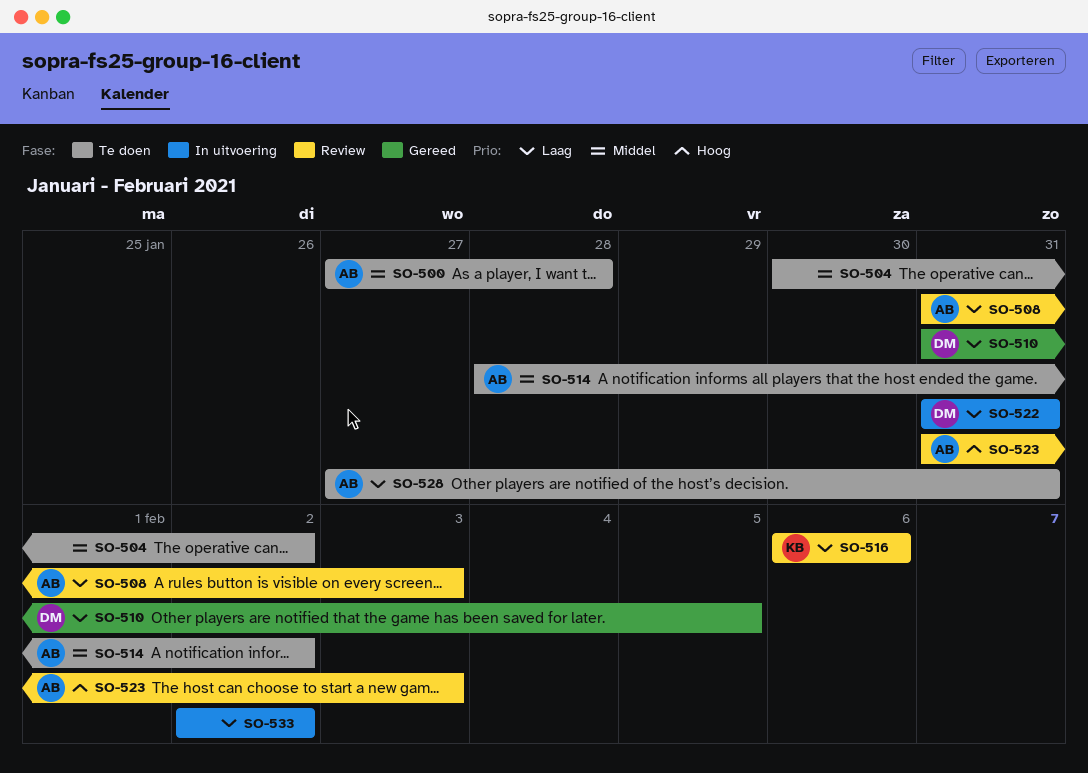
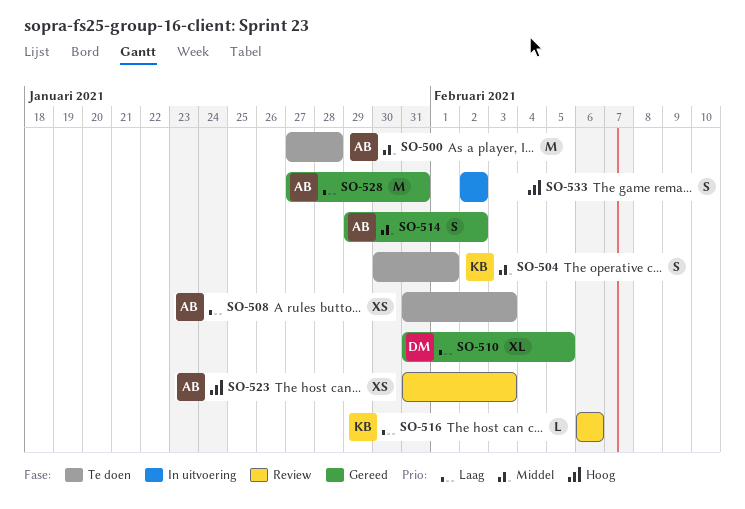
SO-504, owner: none -> KB
SO-504, due: Feb 2 -> Feb 1
SO-508, status: Review -> Te doen
SO-514, status: Te doen -> Gereed
SO-514, start: Jan 28 -> Jan 29
SO-522: present -> none
SO-528, status: Te doen -> Gereed
SO-533, priority: Laag -> Hoog

